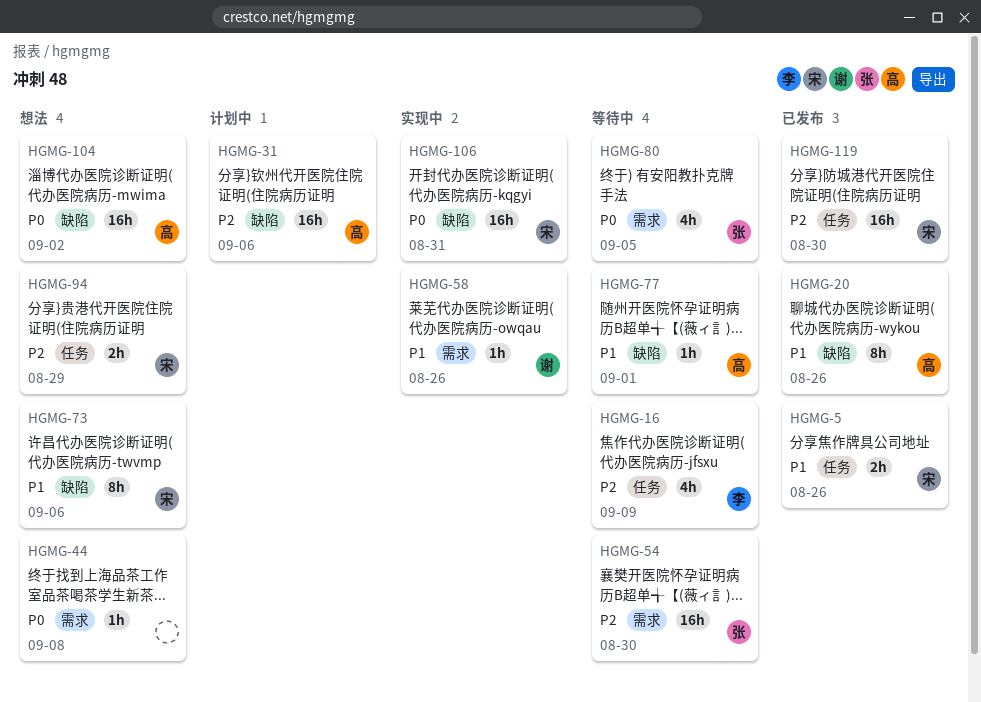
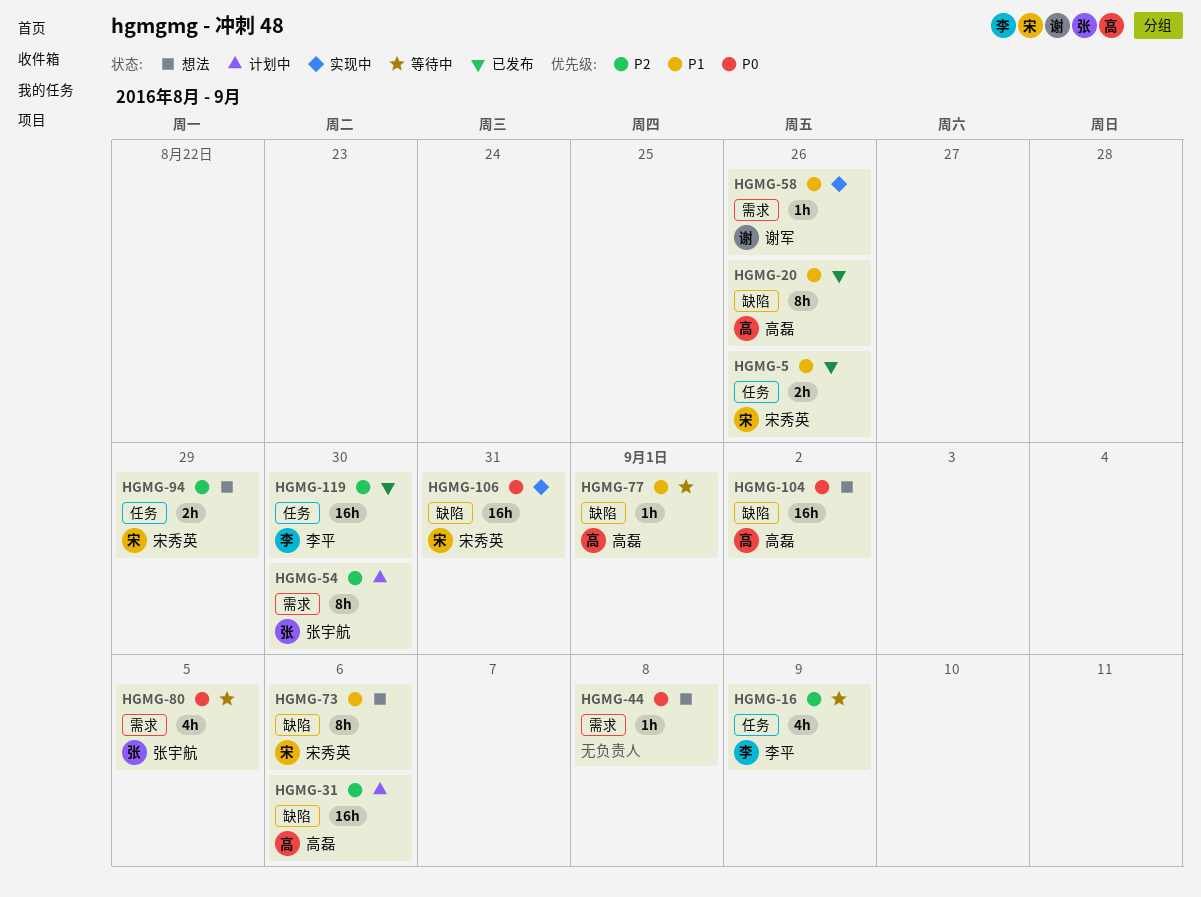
HGMG-54, status: 等待中 -> 计划中
HGMG-54, estimate: 16h -> 8h
HGMG-119, owner: 宋秀英 -> 李平

